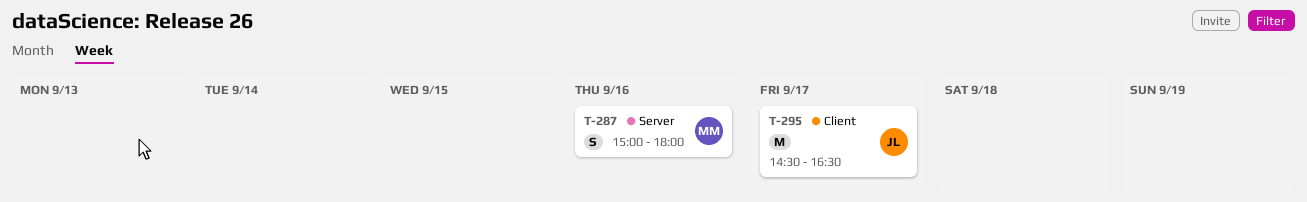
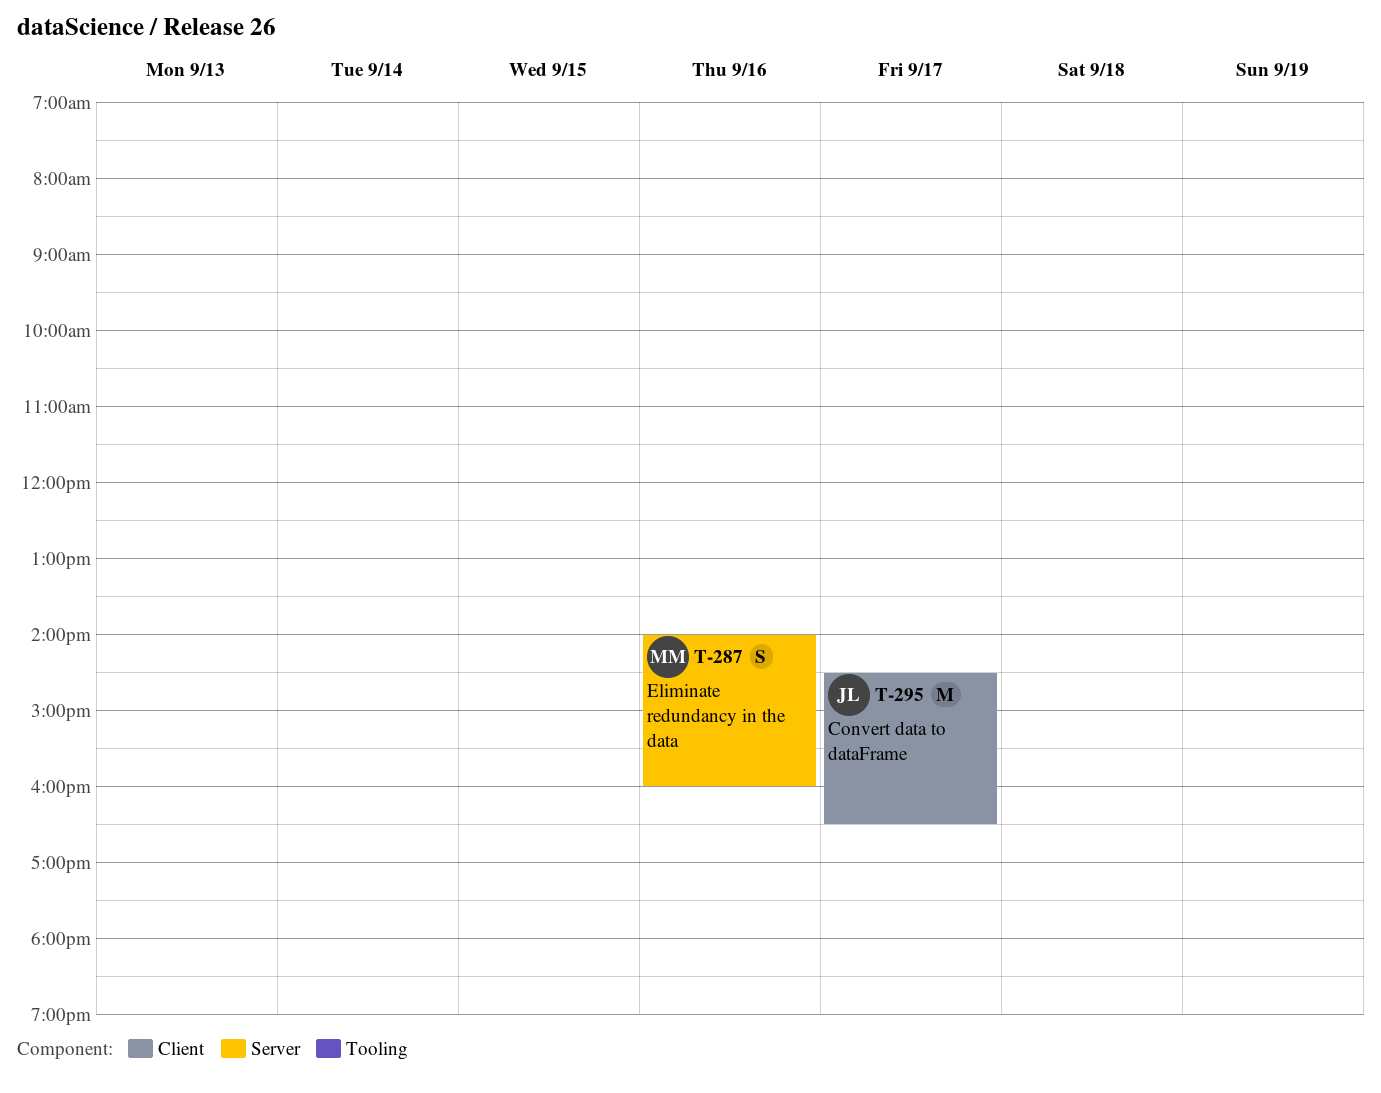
T-287, begins: 15:00 -> 14:00
T-287, ends: 18:00 -> 16:00

